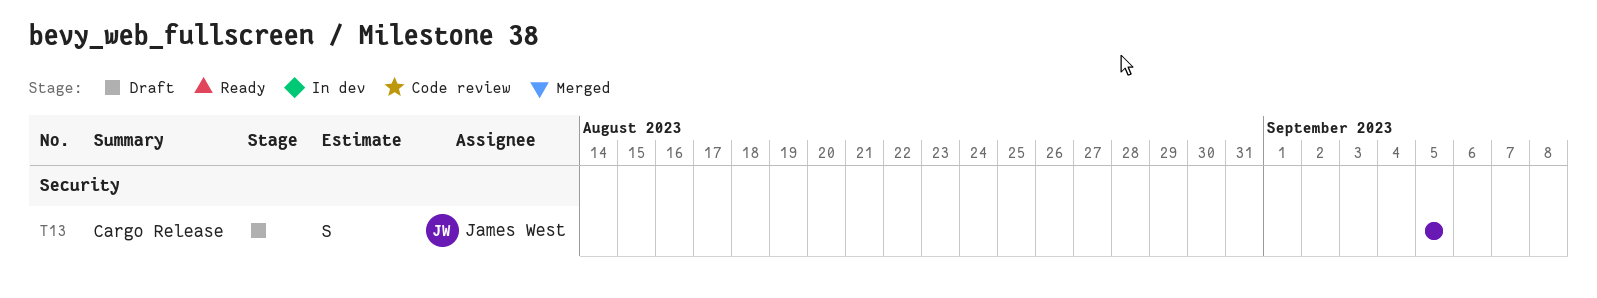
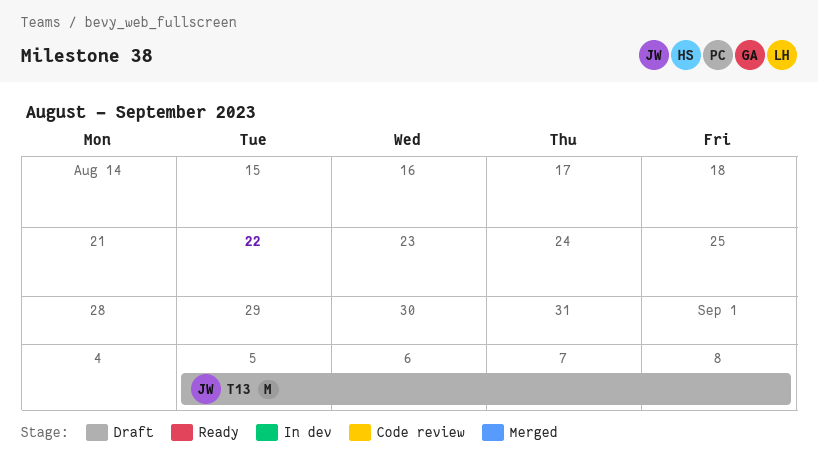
T13, estimate: S -> M
T13, due: Sep 5 -> Sep 8

